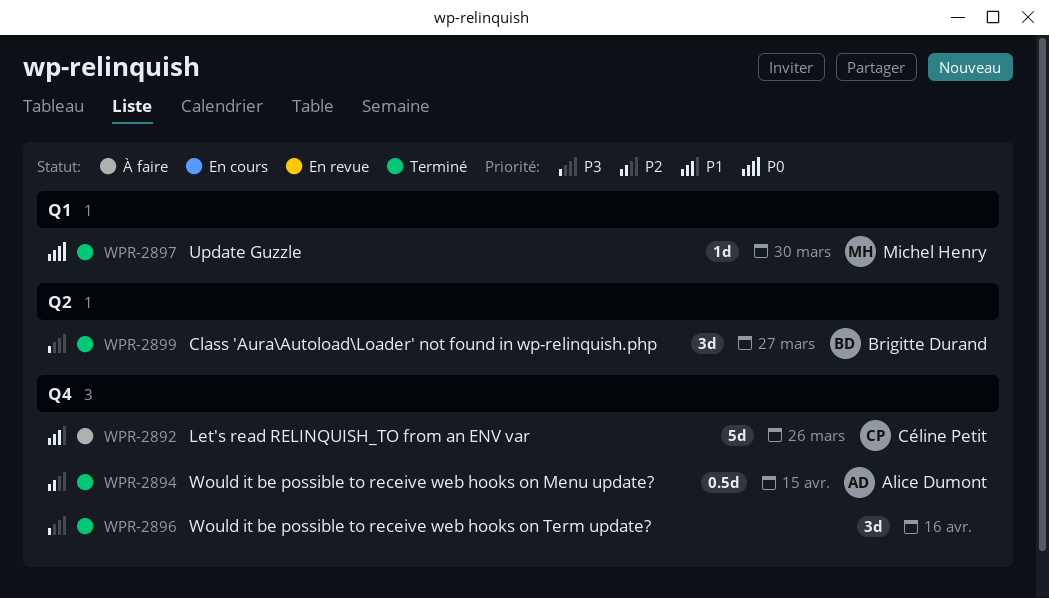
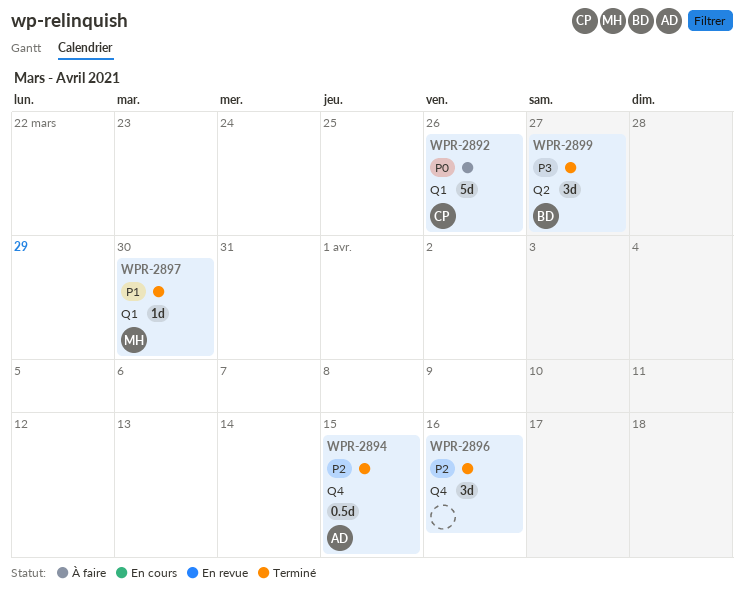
WPR-2892, priority: P1 -> P0
WPR-2892, label: Q4 -> Q1
WPR-2896, priority: P3 -> P2
WPR-2897, priority: P0 -> P1

